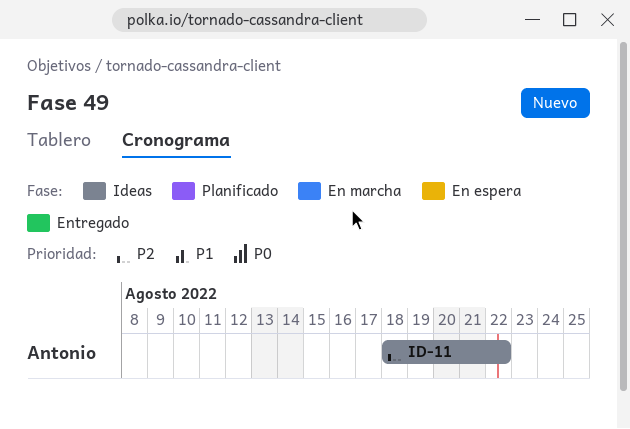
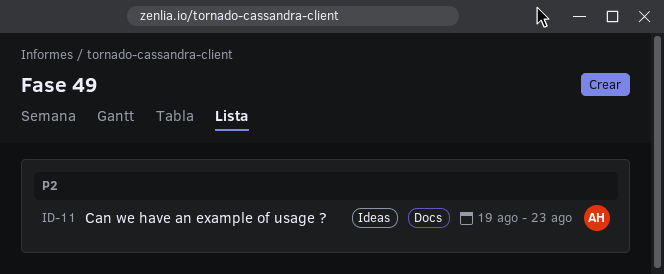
ID-11, start: Aug 18 -> Aug 19
ID-11, due: Aug 22 -> Aug 23

